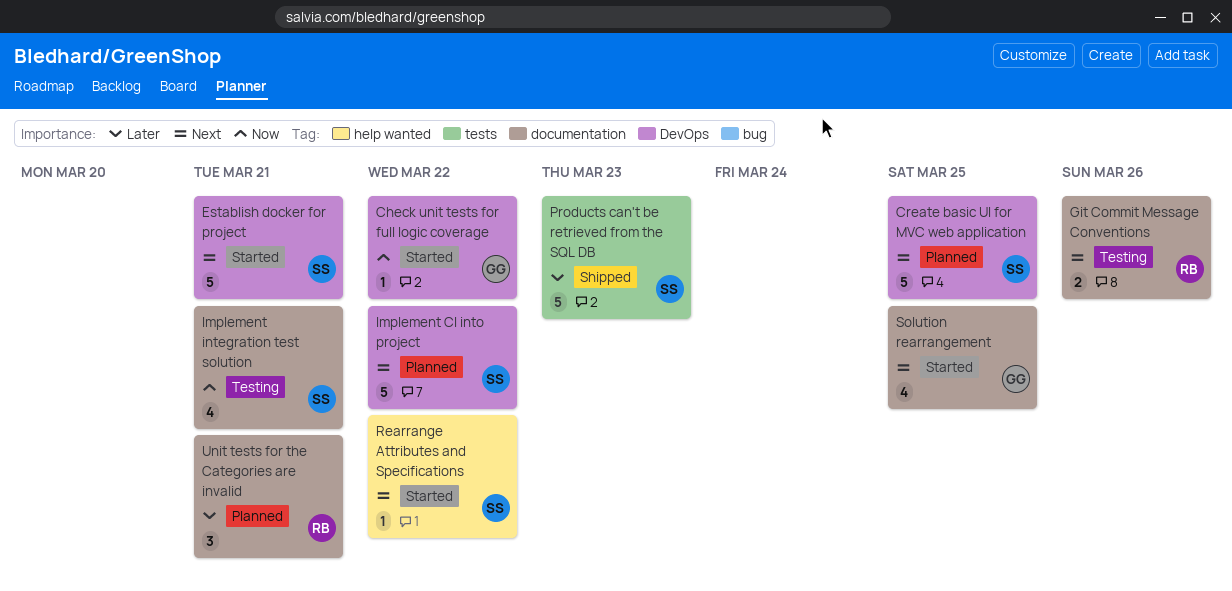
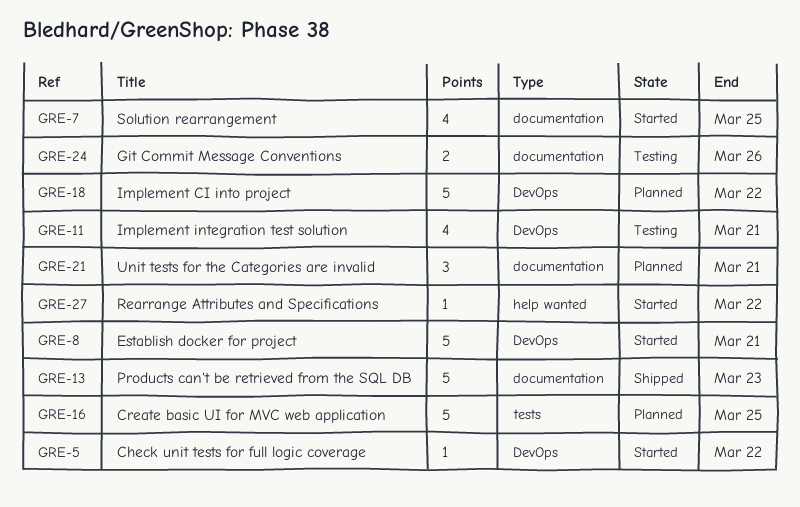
Create basic UI for MVC web application, label: DevOps -> tests
Implement integration test solution, label: documentation -> DevOps
Products can't be retrieved from the SQL DB, label: tests -> documentation

